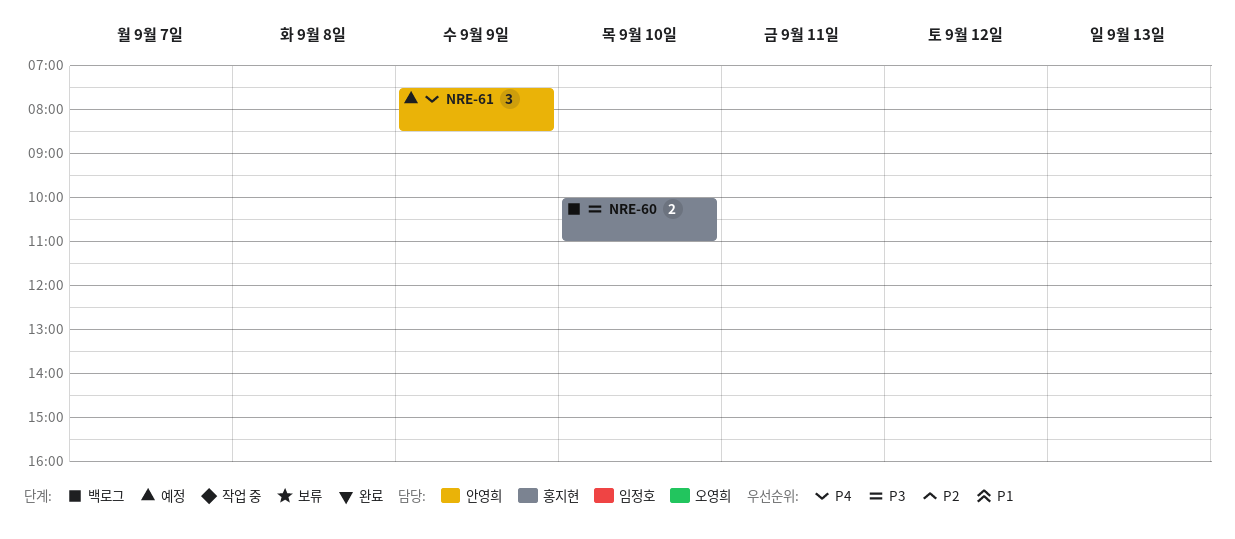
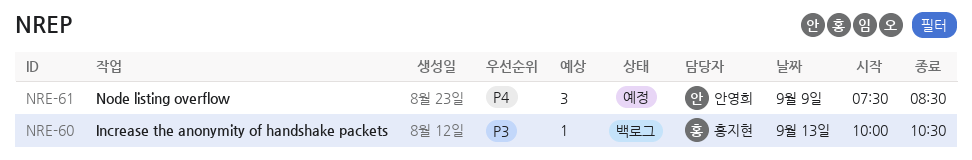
NRE-60, estimate: 2 -> 1
NRE-60, day: Sep 10 -> Sep 13
NRE-60, ends: 11:00 -> 10:30

